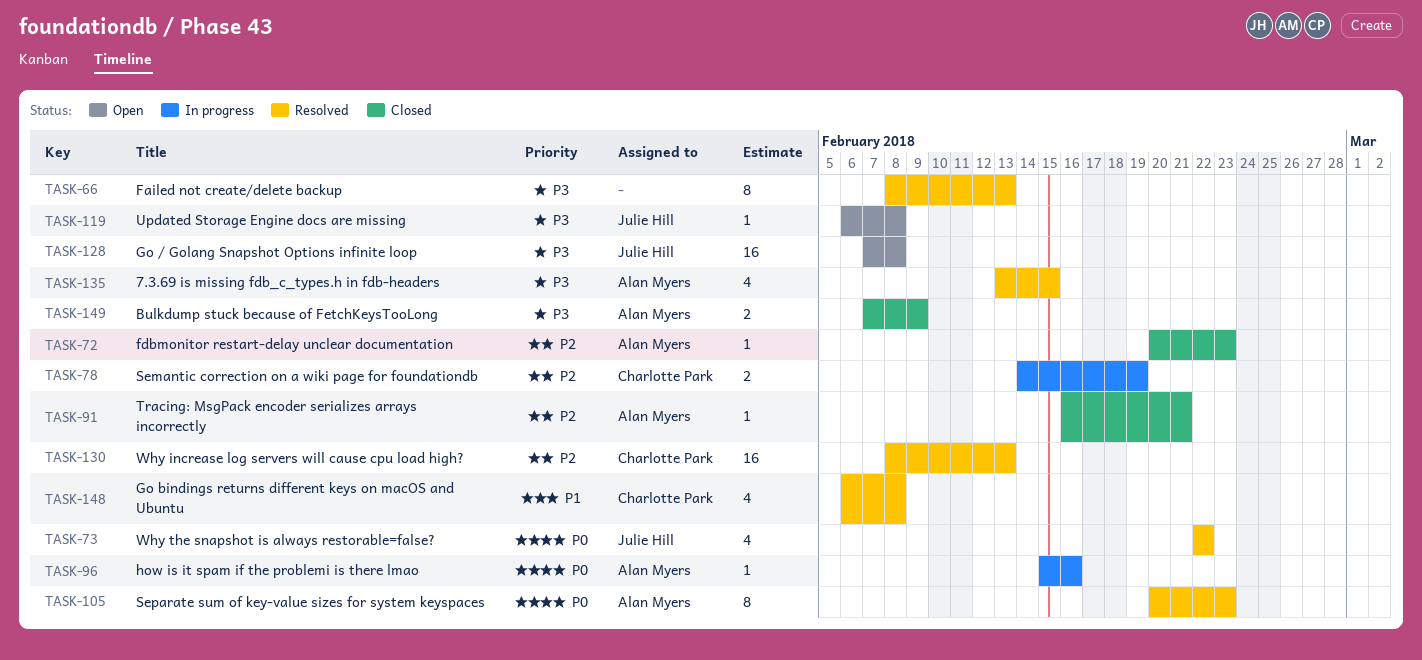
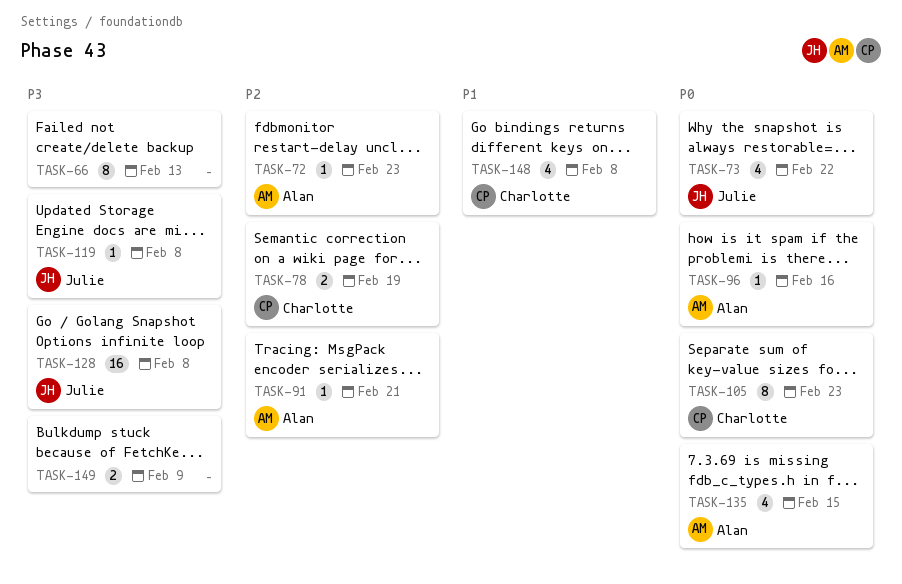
TASK-105, owner: Alan Myers -> Charlotte Park
TASK-130: present -> none
TASK-135, priority: P3 -> P0
TASK-149, owner: Alan Myers -> none

